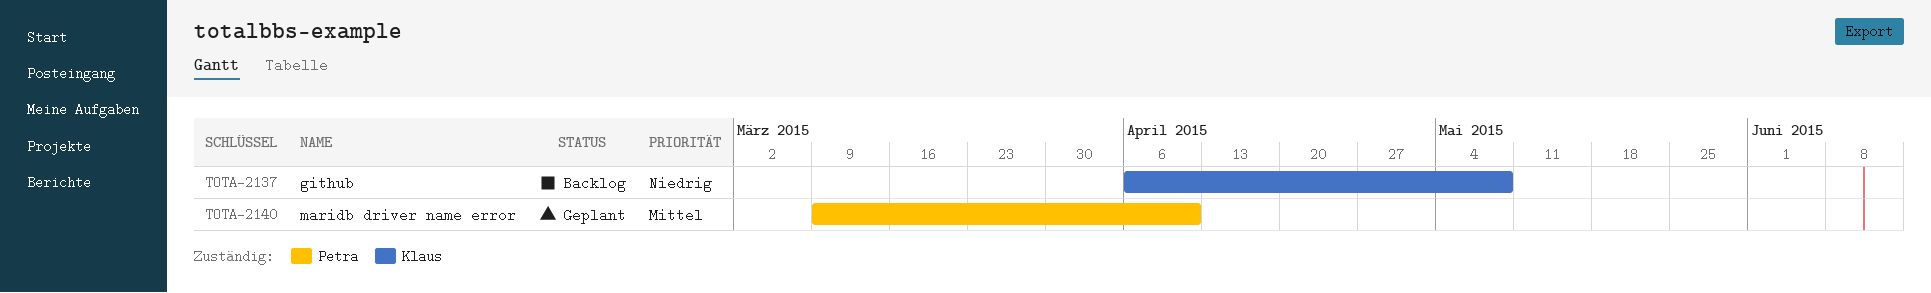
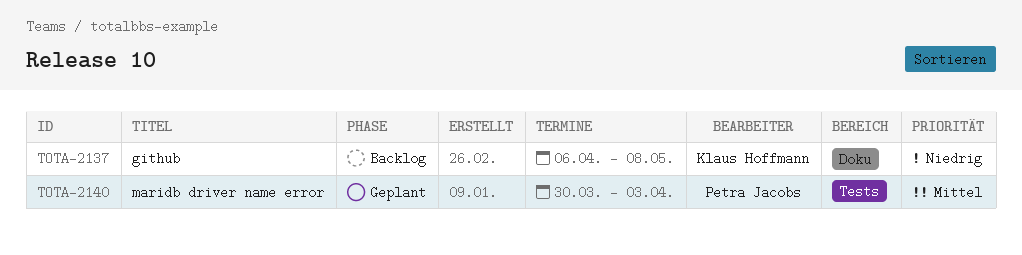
TOTA-2140, start: Mar 9 -> Mar 30
TOTA-2140, due: Apr 10 -> Apr 3

